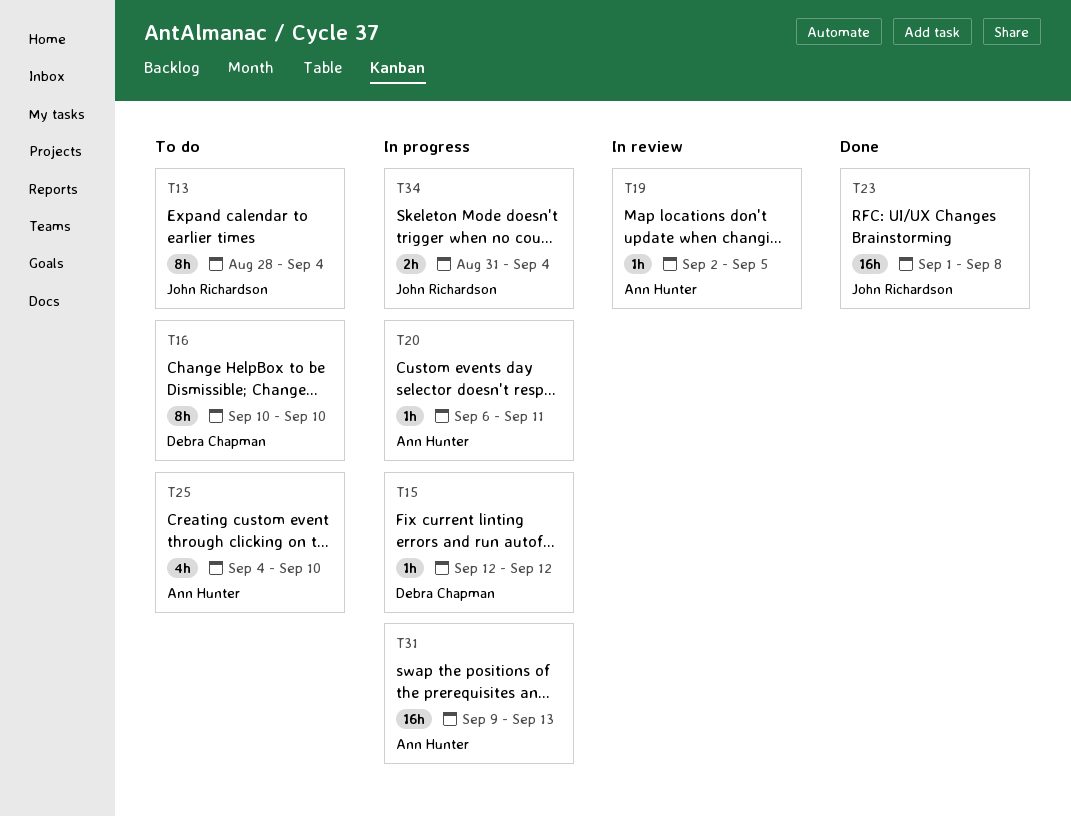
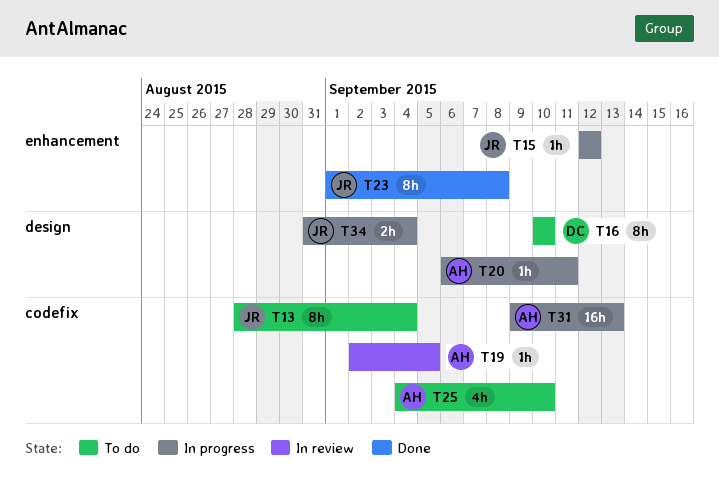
T15, owner: Debra Chapman -> John Richardson
T23, estimate: 16h -> 8h

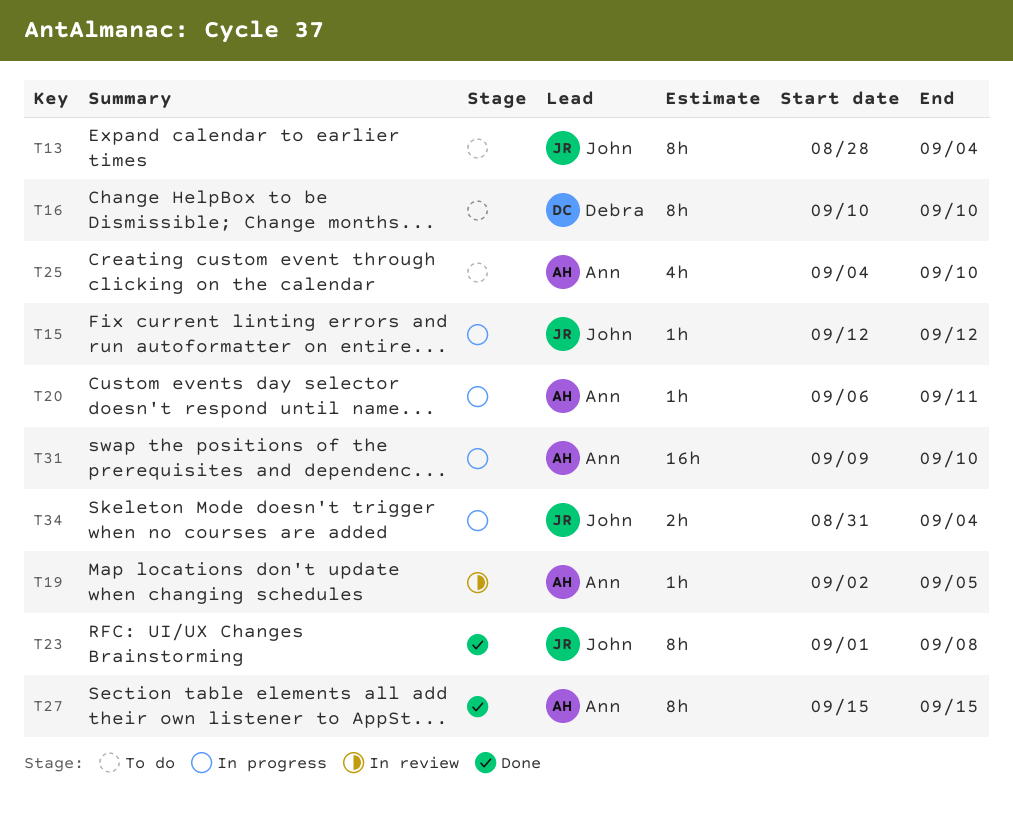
T27: none -> present
T31, due: Sep 13 -> Sep 10

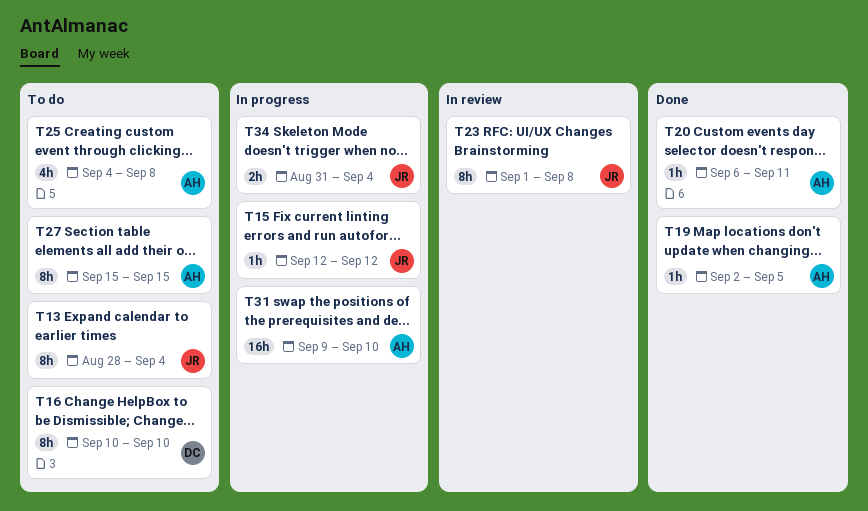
T19, status: In review -> Done
T20, status: In progress -> Done
T23, status: Done -> In review
T25, due: Sep 10 -> Sep 8
T27, status: Done -> To do

